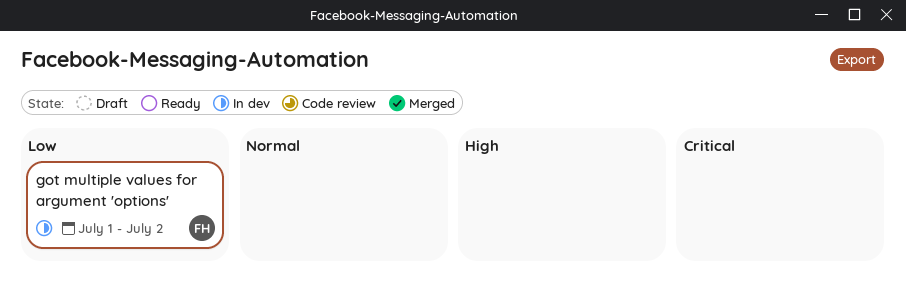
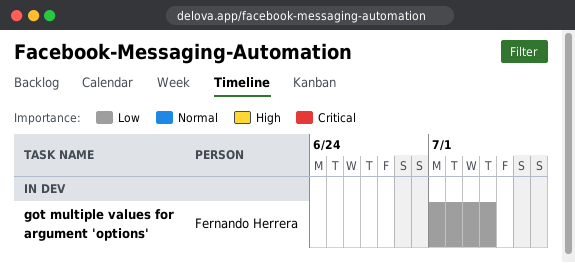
got multiple values for argument 'options', due: Jul 2 -> Jul 4

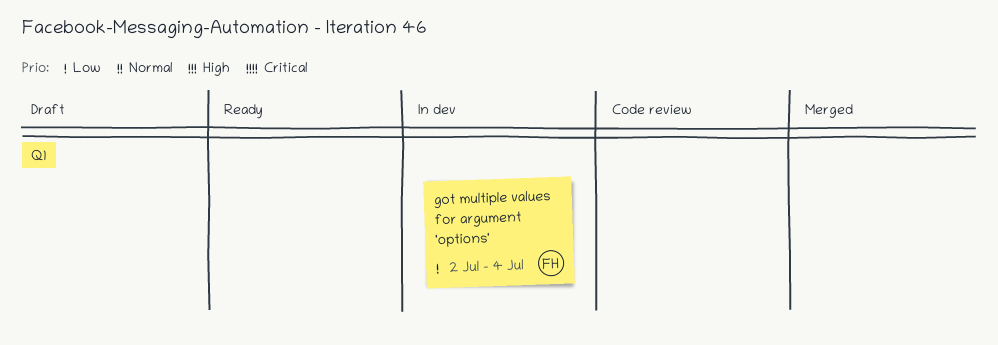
got multiple values for argument 'options', start: Jul 1 -> Jul 2

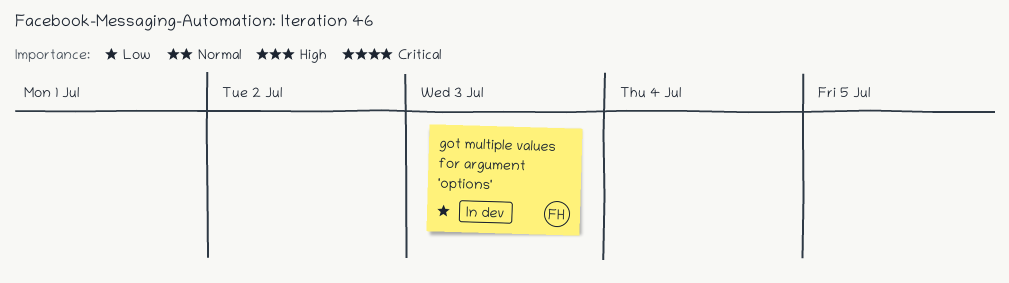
got multiple values for argument 'options', due: Jul 4 -> Jul 3

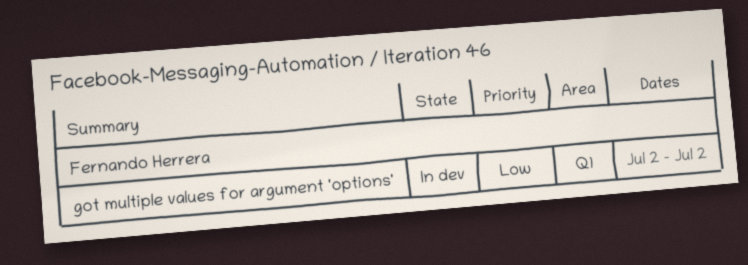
got multiple values for argument 'options', due: Jul 3 -> Jul 2

